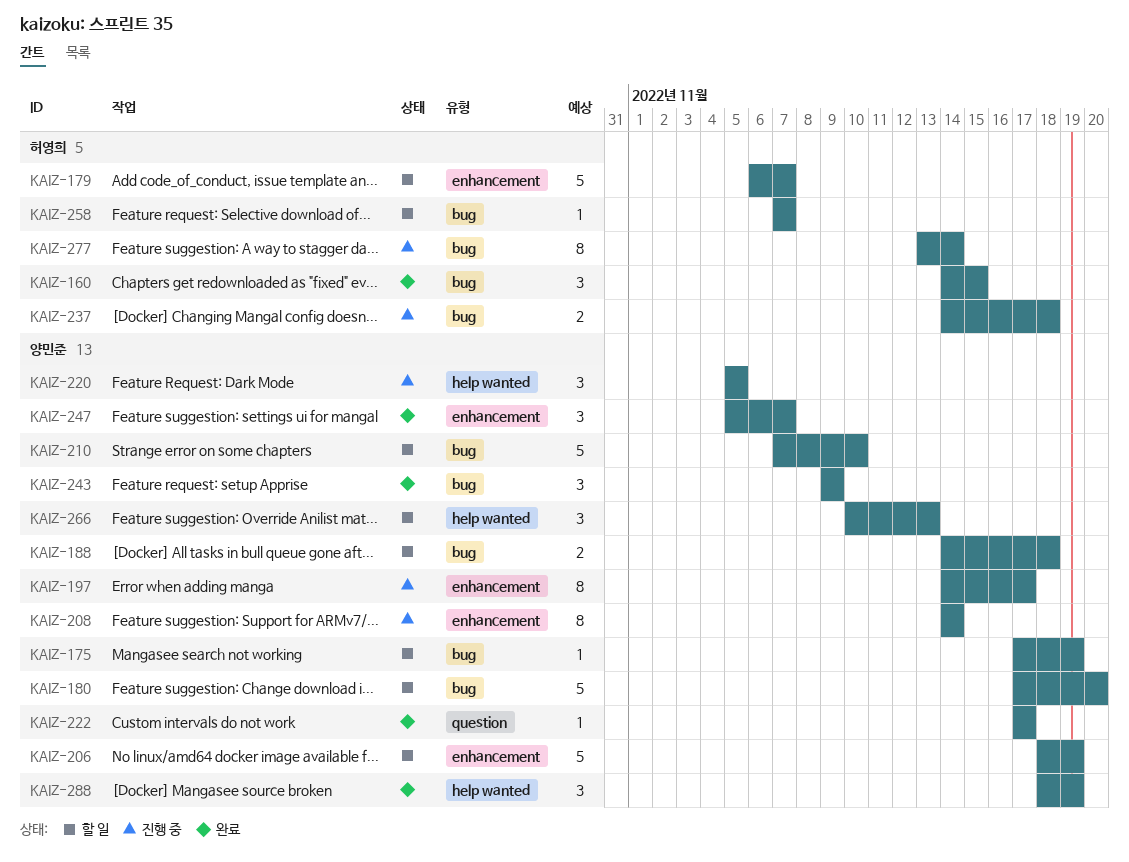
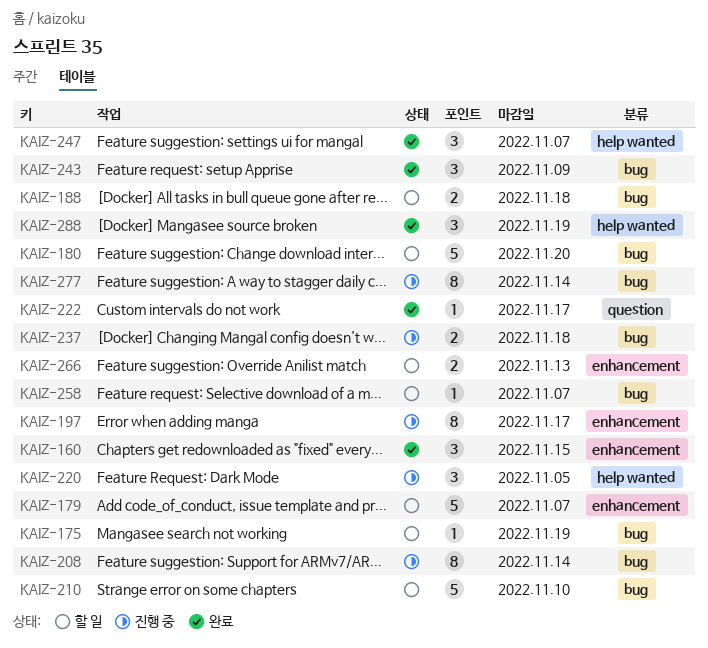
KAIZ-160, label: bug -> enhancement
KAIZ-206: present -> none
KAIZ-208, label: enhancement -> bug
KAIZ-247, label: enhancement -> help wanted
KAIZ-266, label: help wanted -> enhancement
KAIZ-266, estimate: 3 -> 2

